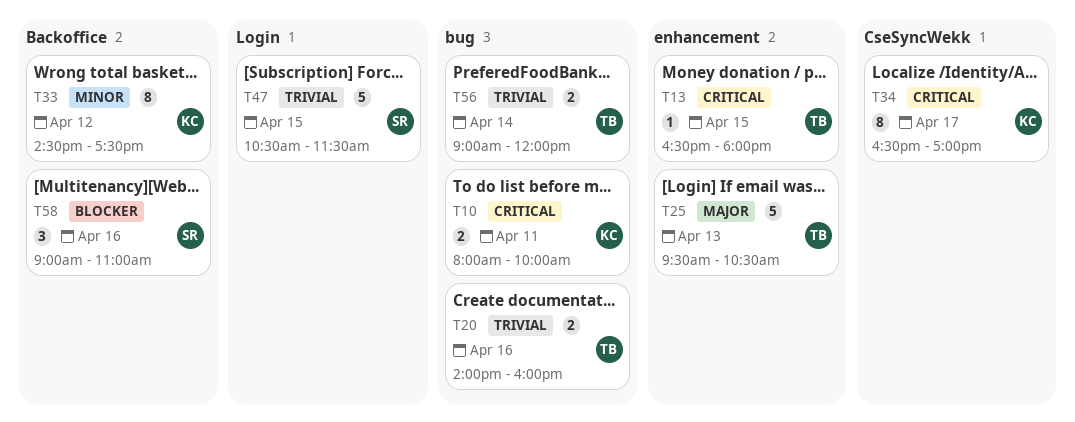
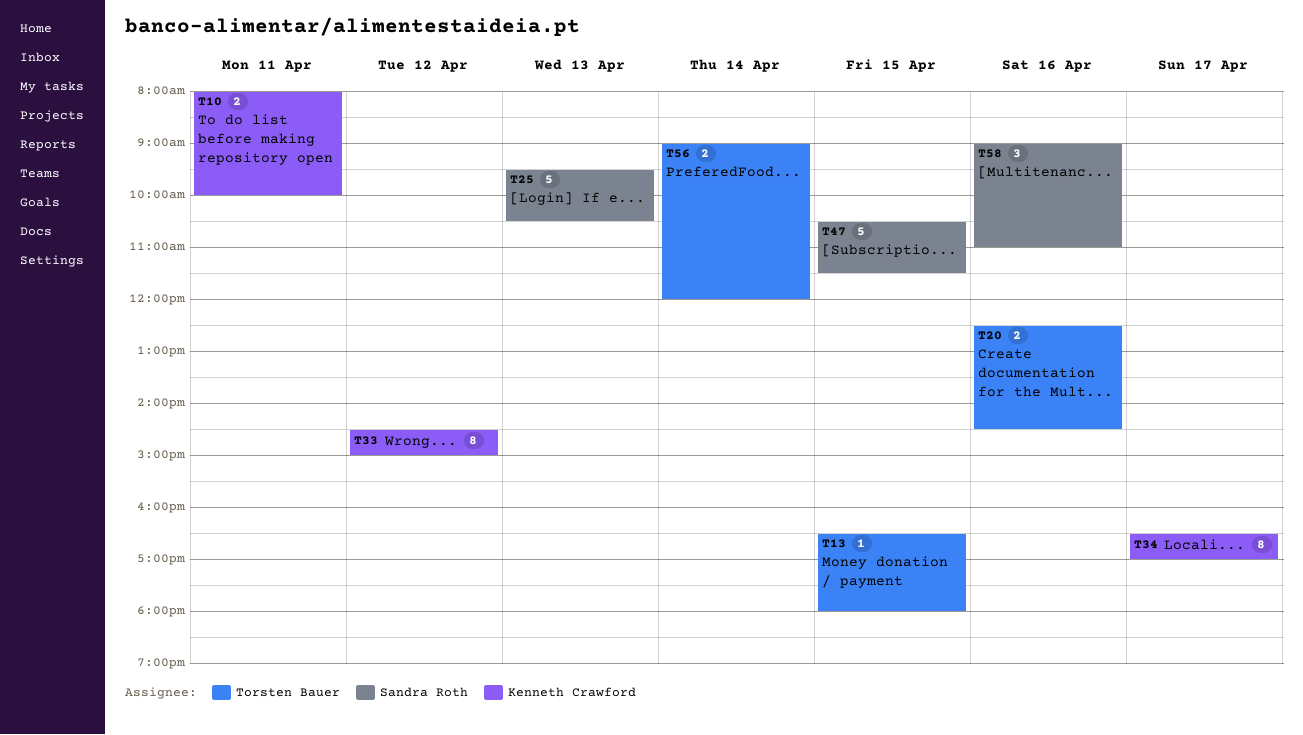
T20, begins: 14:00 -> 12:30
T20, ends: 16:00 -> 14:30
T25, owner: Torsten Bauer -> Sandra Roth
T33, ends: 17:30 -> 15:00

